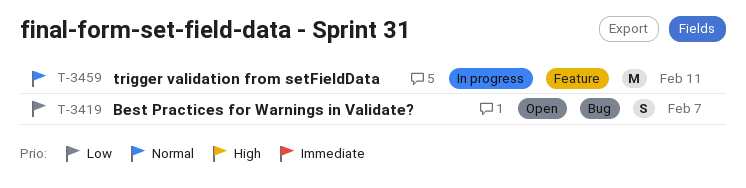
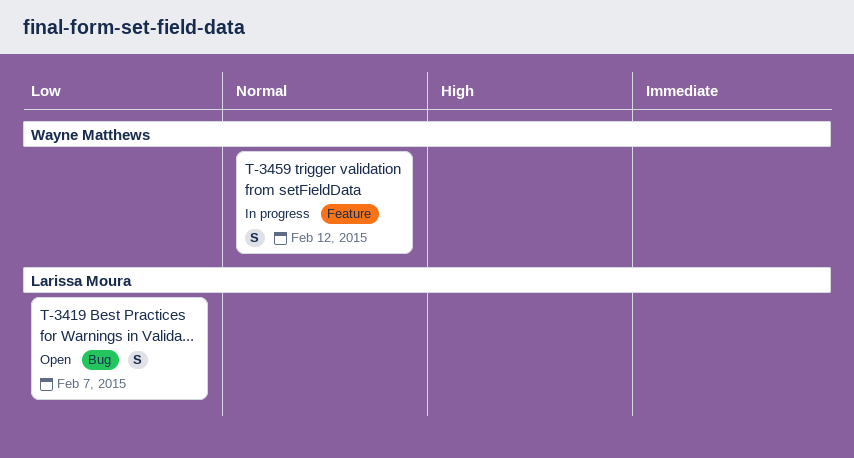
T-3459, estimate: M -> S
T-3459, due: Feb 11 -> Feb 12

